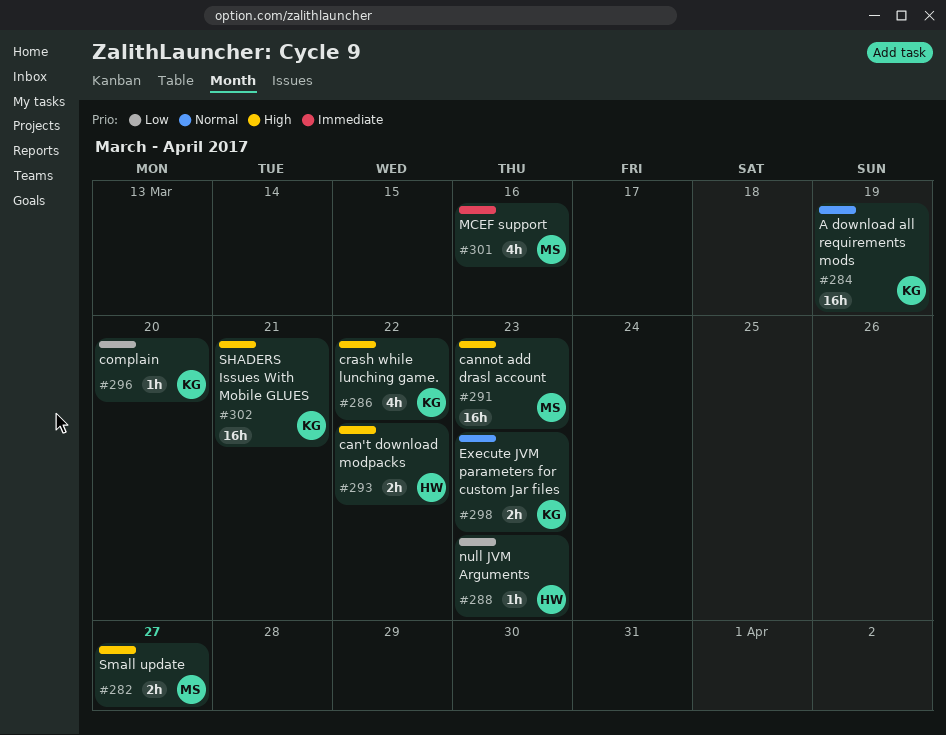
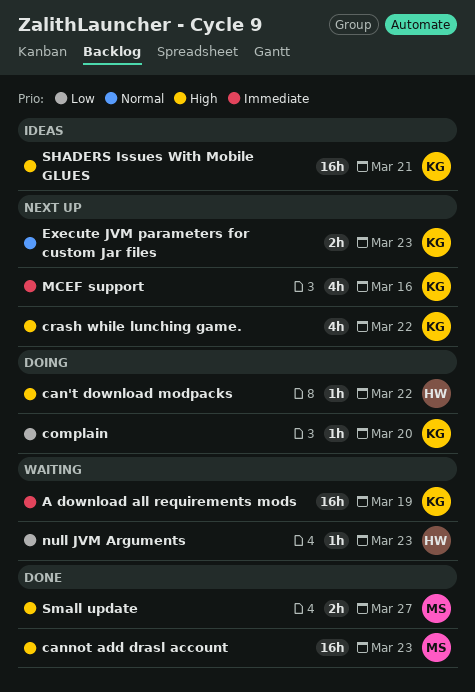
A download all requirements mods, priority: Normal -> Immediate
can't download modpacks, estimate: 2h -> 1h
MCEF support, owner: MS -> KG

